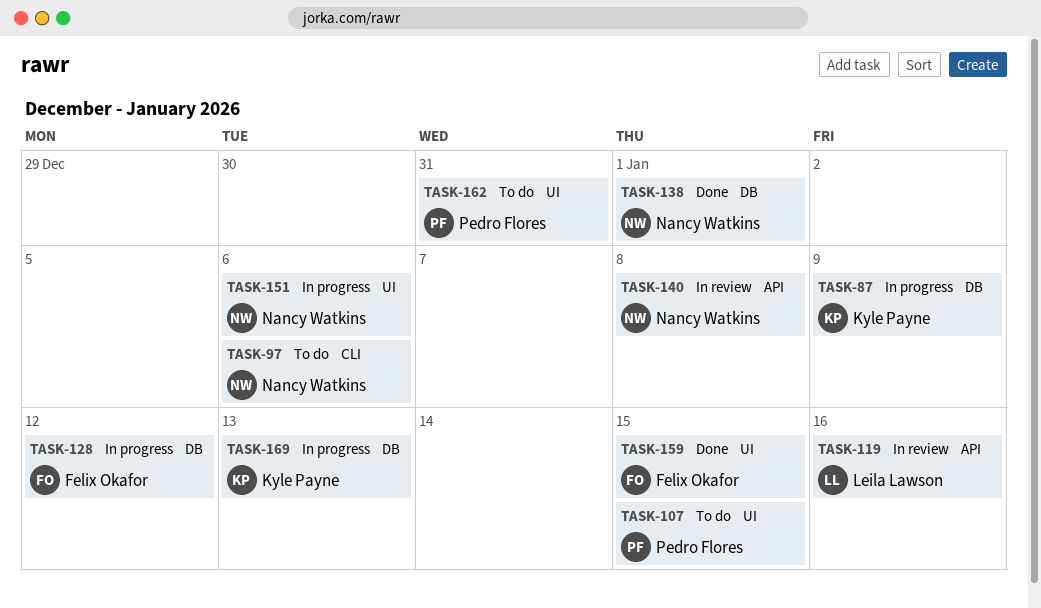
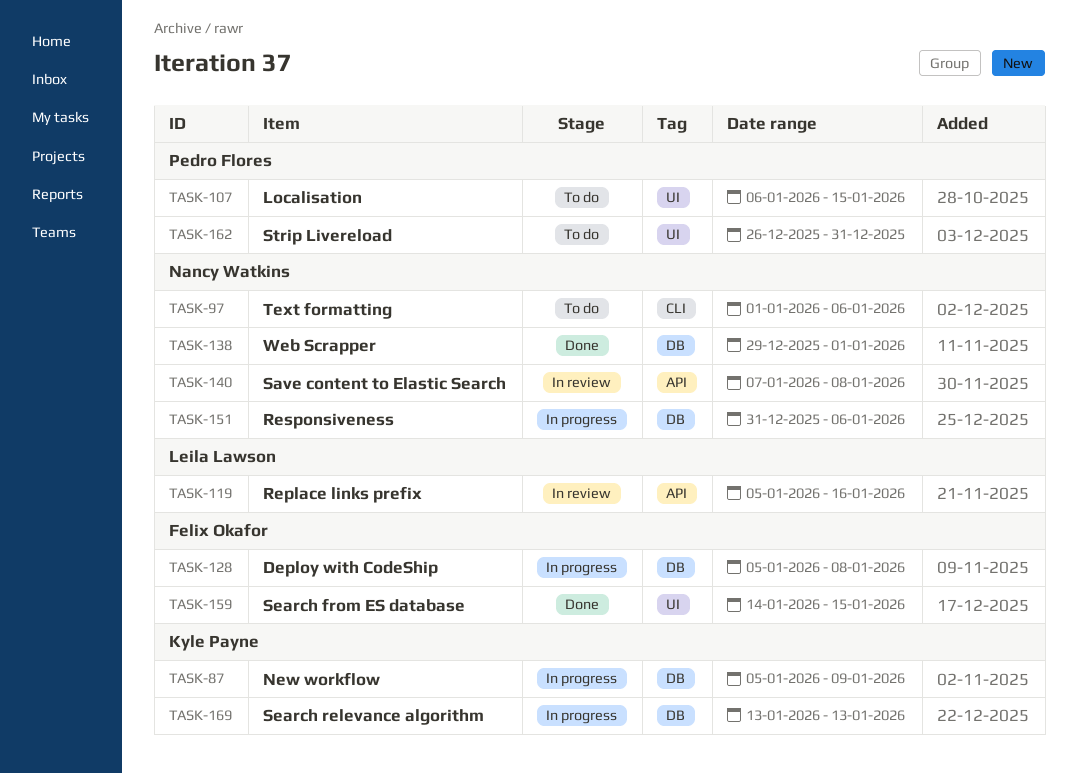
TASK-128, due: Jan 12 -> Jan 8
TASK-151, label: UI -> DB

